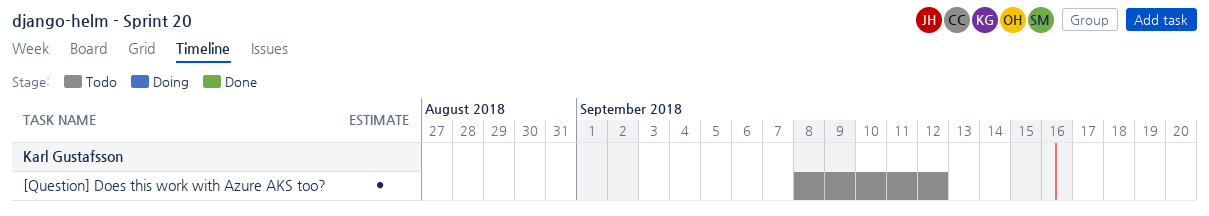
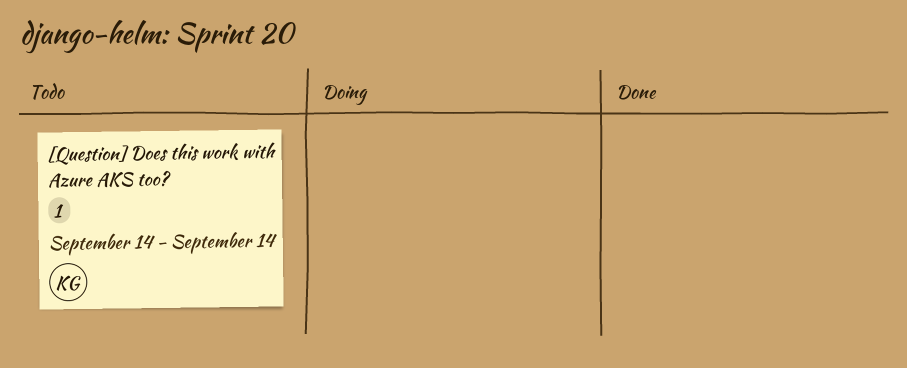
[Question] Does this work with Azure AKS too?, start: Sep 8 -> Sep 14
[Question] Does this work with Azure AKS too?, due: Sep 12 -> Sep 14

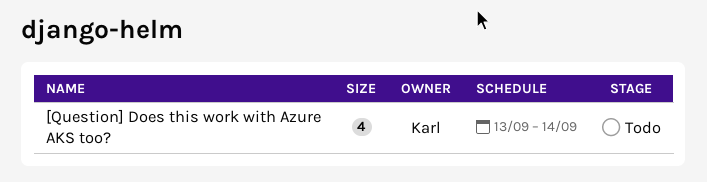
[Question] Does this work with Azure AKS too?, estimate: 1 -> 4
[Question] Does this work with Azure AKS too?, start: Sep 14 -> Sep 13

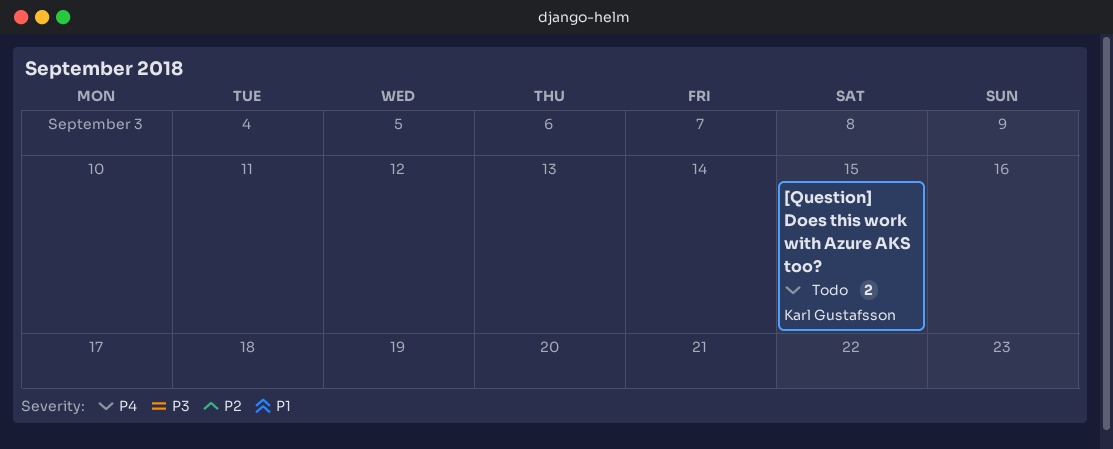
[Question] Does this work with Azure AKS too?, estimate: 4 -> 2
[Question] Does this work with Azure AKS too?, due: Sep 14 -> Sep 15

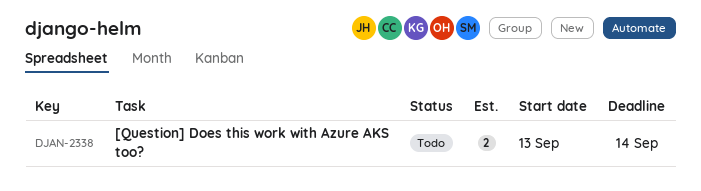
[Question] Does this work with Azure AKS too?, due: Sep 15 -> Sep 14

